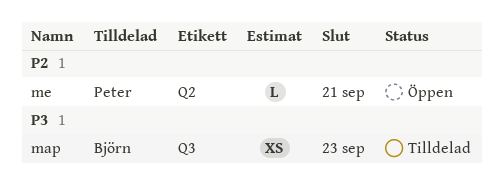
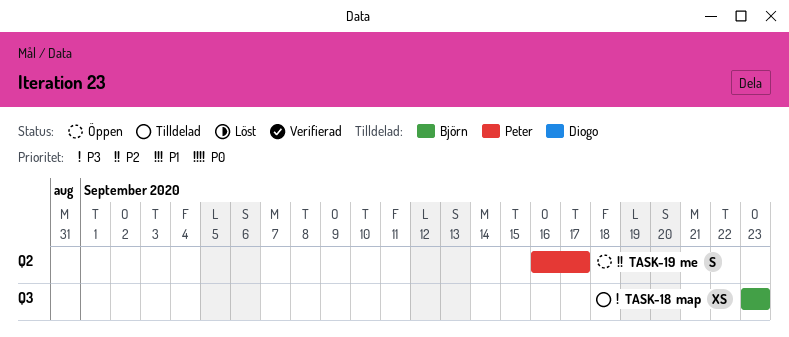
me, estimate: L -> S
me, due: Sep 21 -> Sep 17

